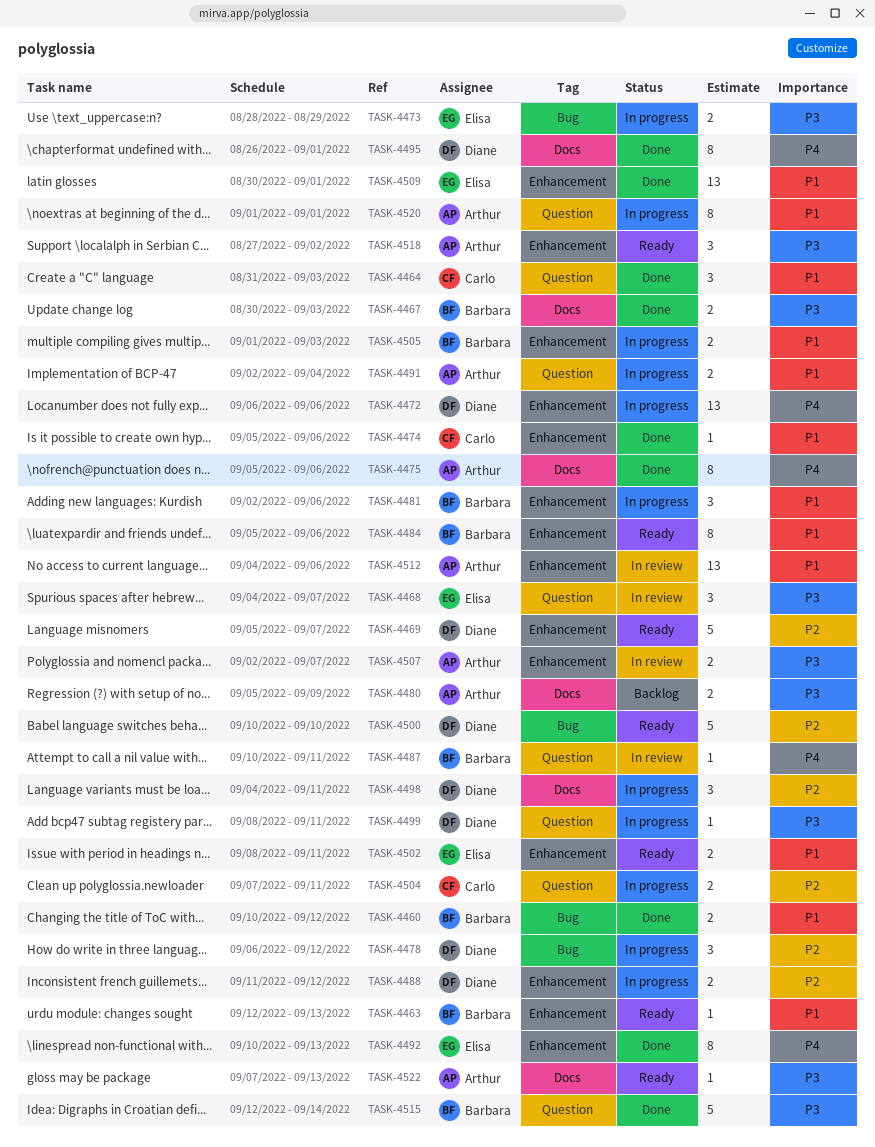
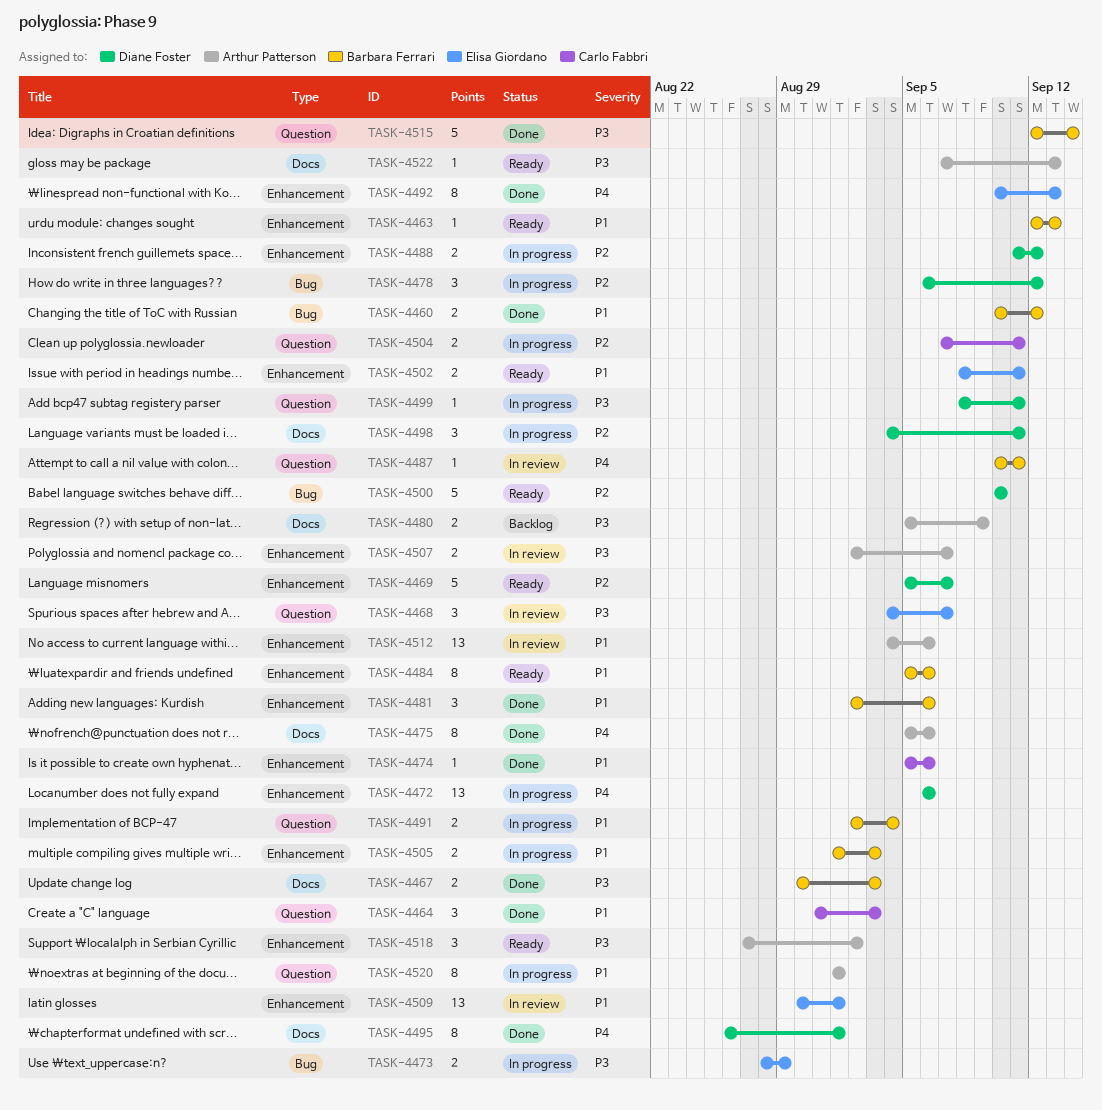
TASK-4481, status: In progress -> Done
TASK-4491, owner: Arthur Patterson -> Barbara Ferrari
TASK-4509, status: Done -> In review

